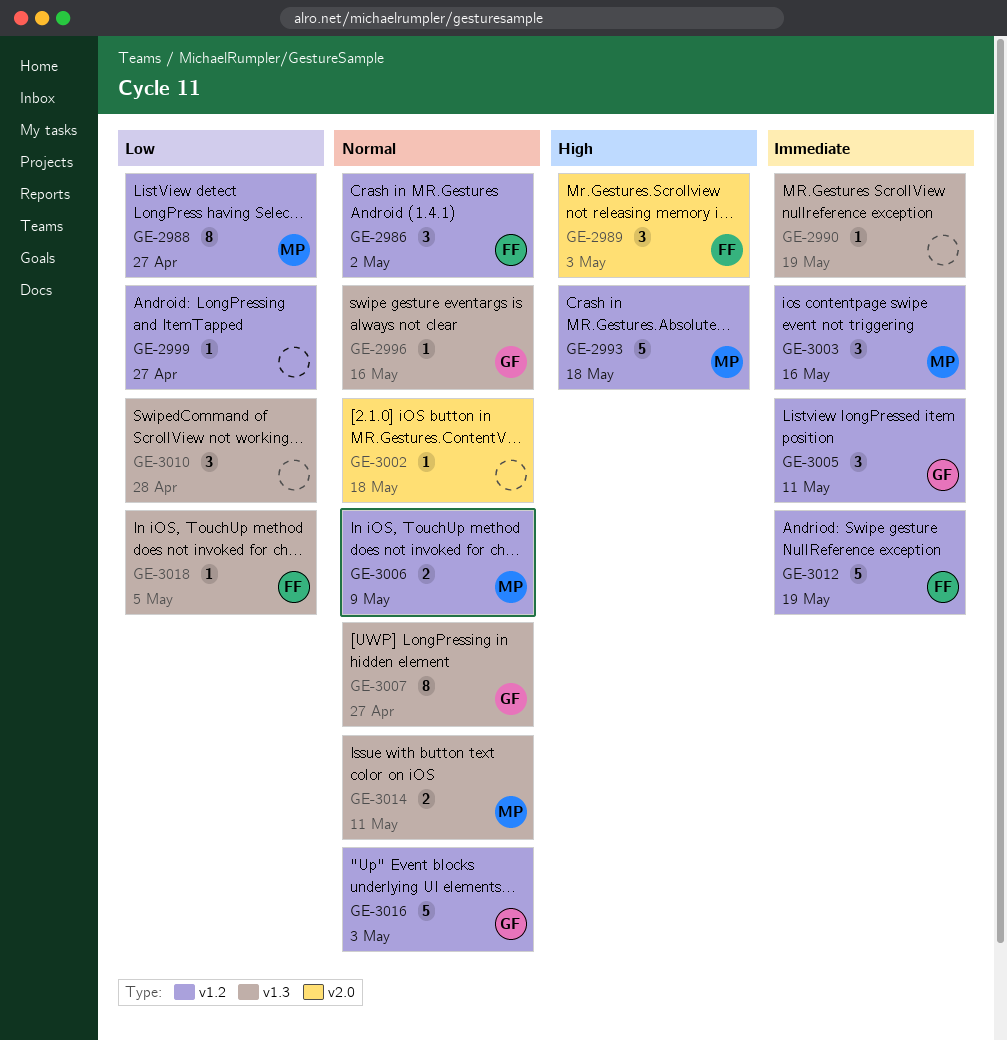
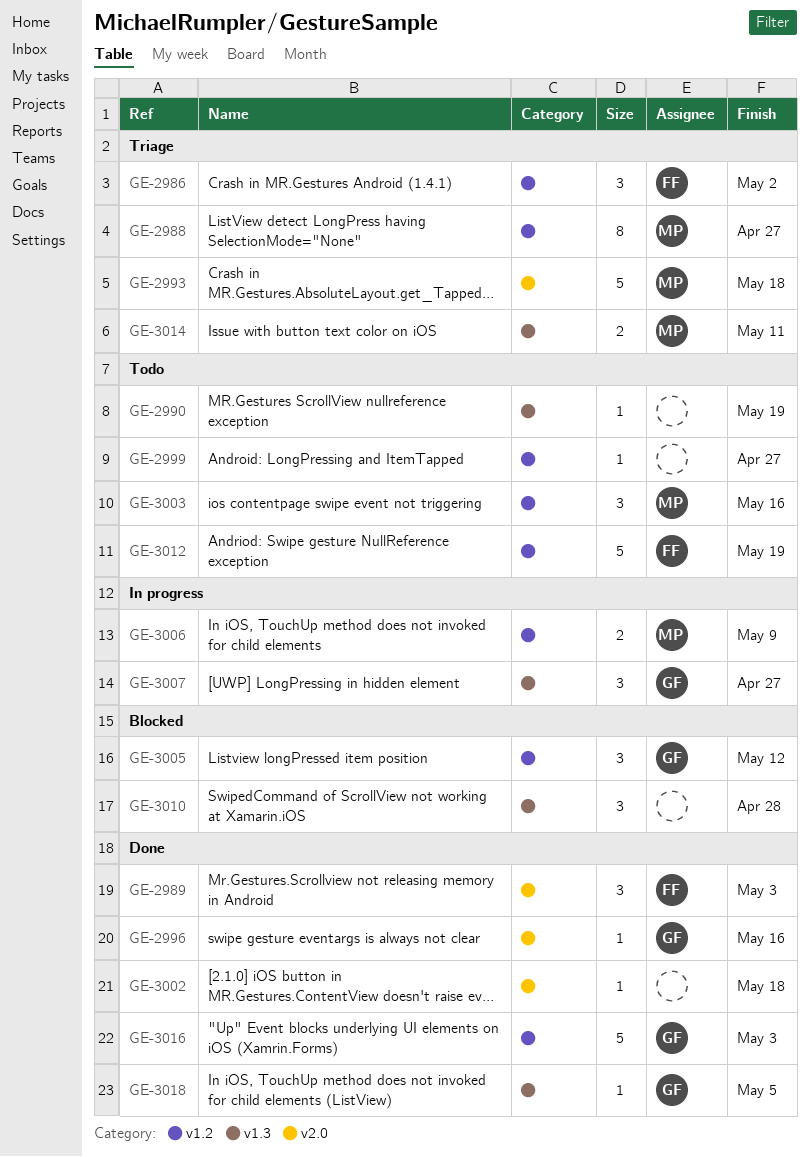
GE-2993, label: v1.2 -> v2.0
GE-2996, label: v1.3 -> v2.0
GE-3005, due: May 11 -> May 12
GE-3007, estimate: 8 -> 3
GE-3018, owner: FF -> GF

